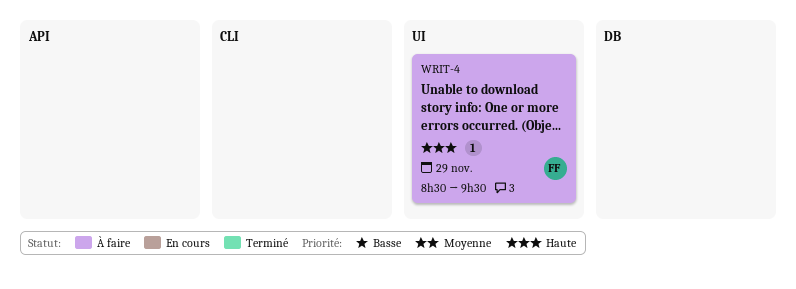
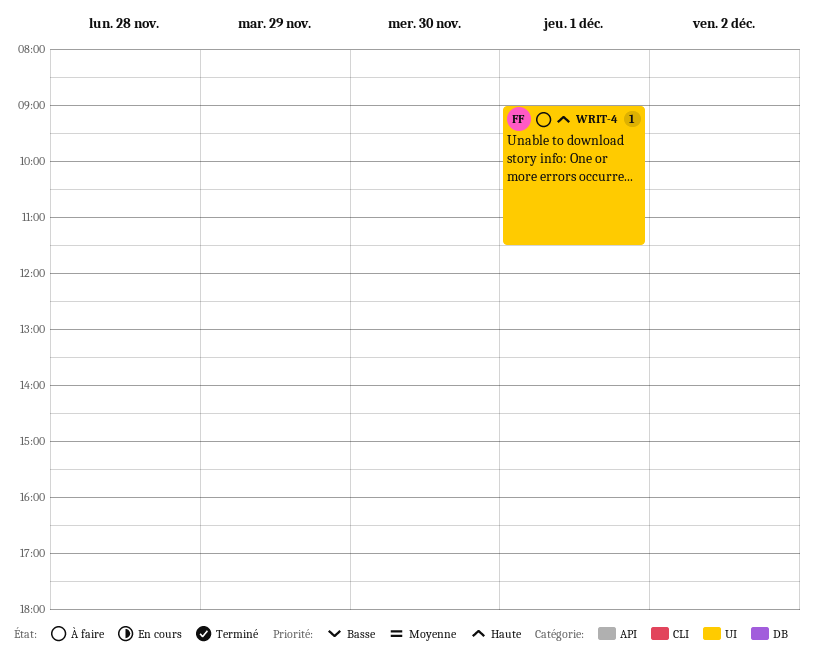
WRIT-4, day: Nov 29 -> Dec 1
WRIT-4, begins: 08:30 -> 09:00
WRIT-4, ends: 09:30 -> 11:30

